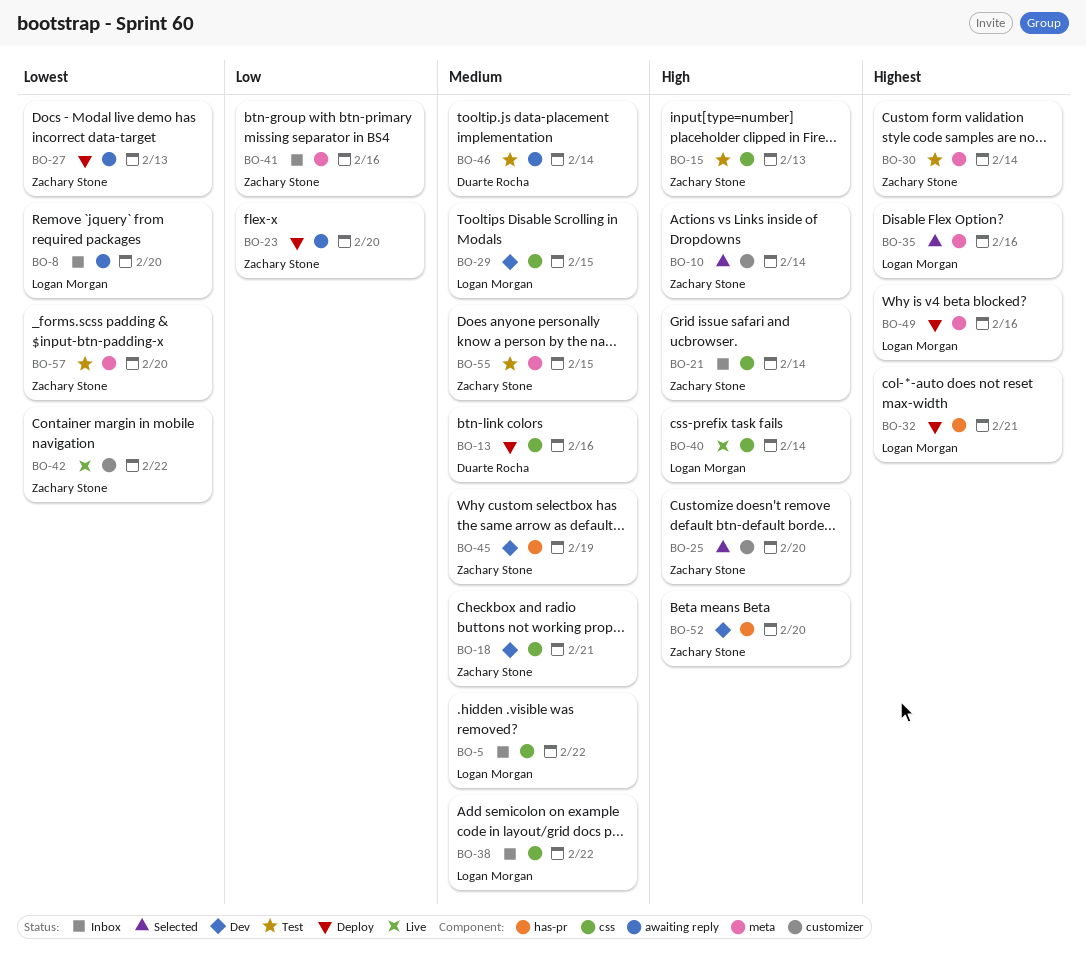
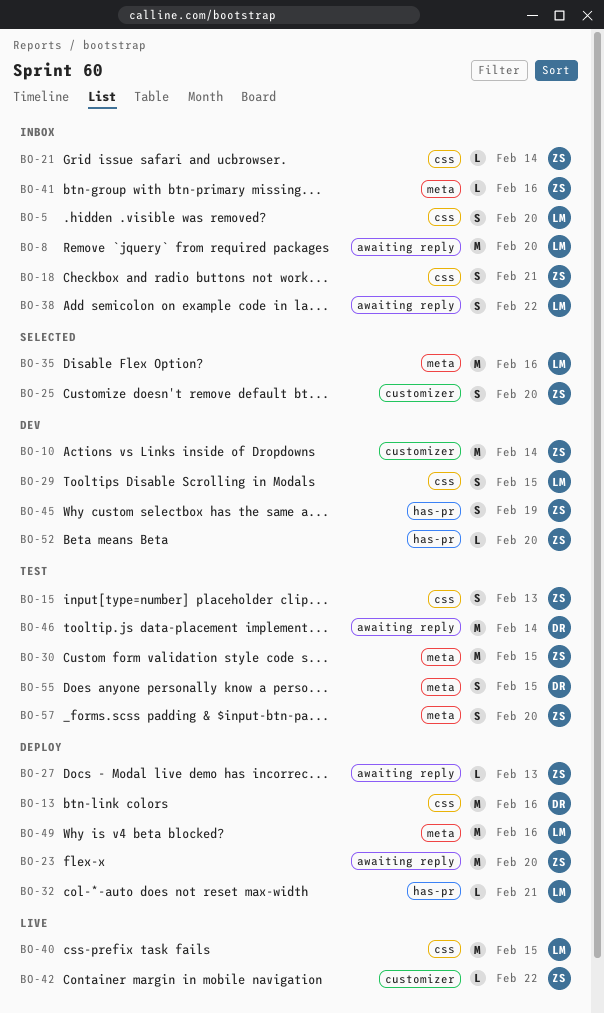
BO-5, due: Feb 22 -> Feb 20
BO-10, status: Selected -> Dev
BO-18, status: Dev -> Inbox
BO-30, due: Feb 14 -> Feb 15
BO-38, label: css -> awaiting reply
BO-40, due: Feb 14 -> Feb 15
BO-55, owner: Zachary Stone -> Duarte Rocha

